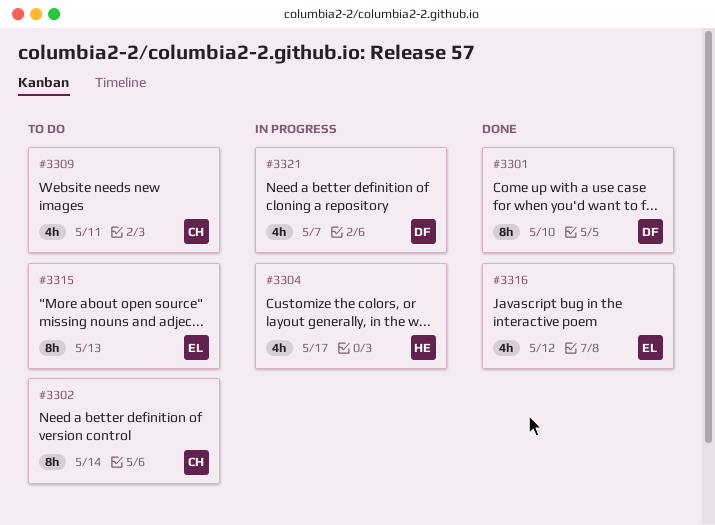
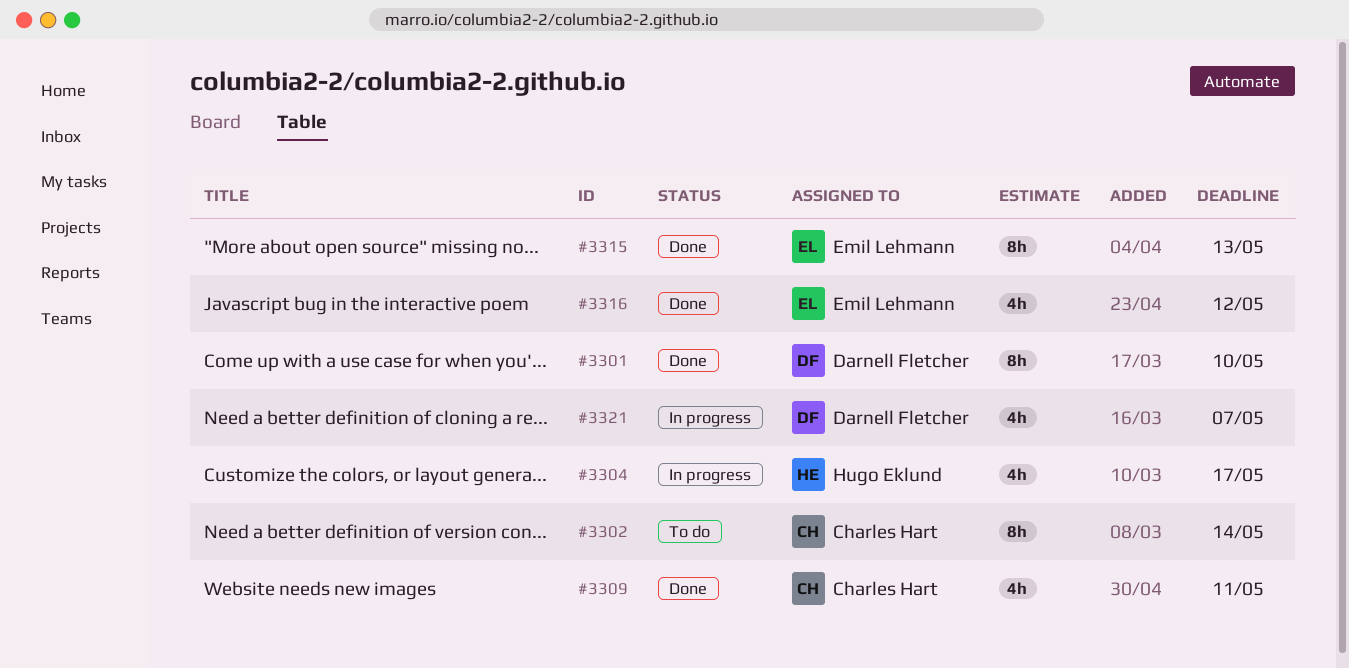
#3309, status: To do -> Done
#3315, status: To do -> Done

